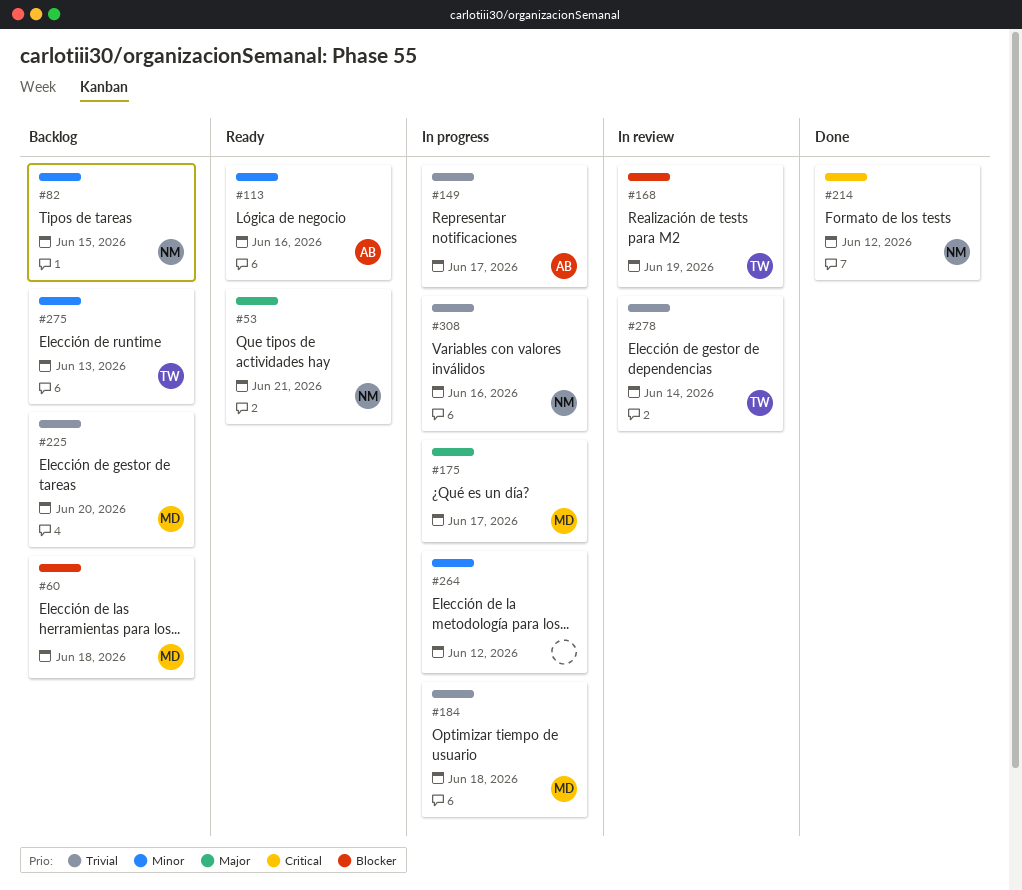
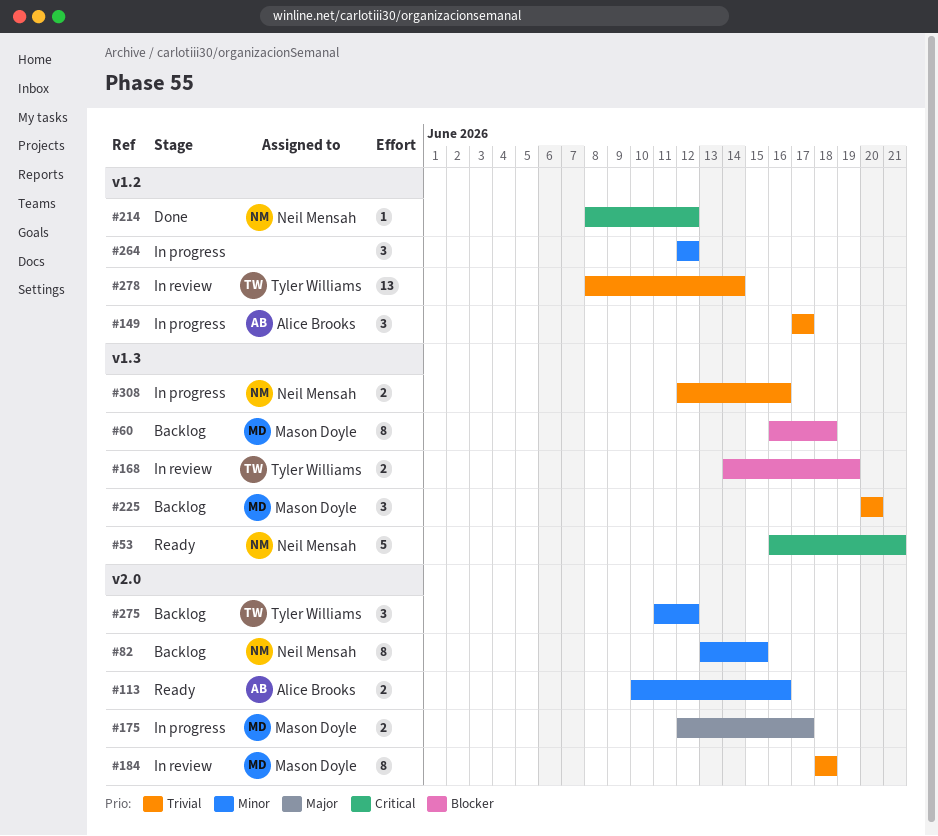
#53, priority: Major -> Critical
#184, status: In progress -> In review
#275, due: Jun 13 -> Jun 12

